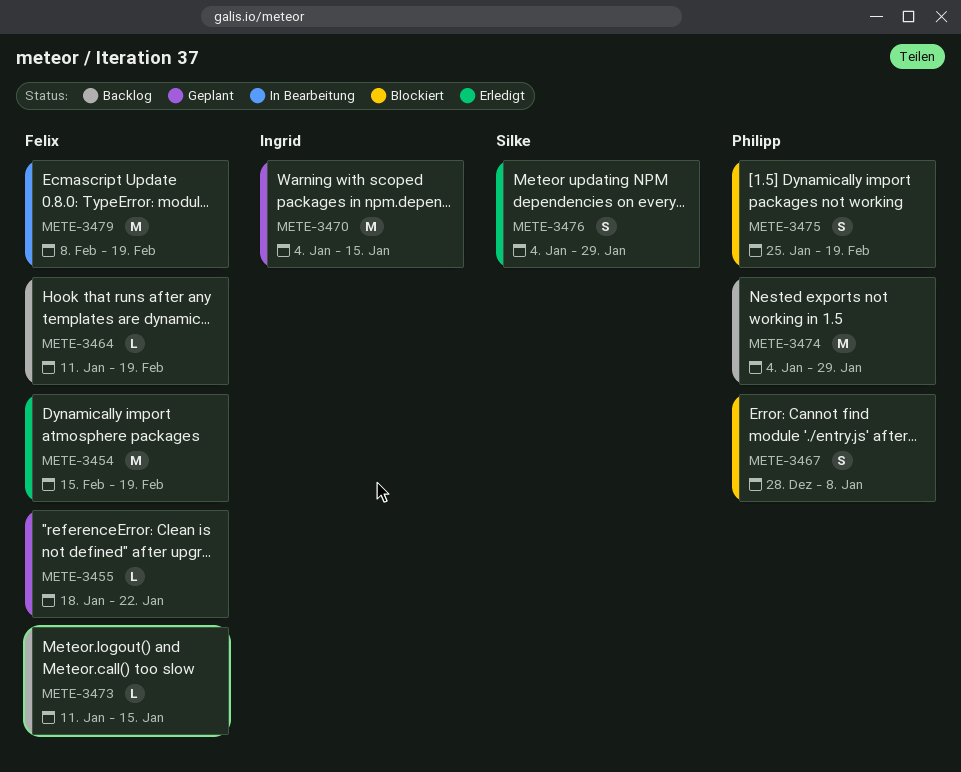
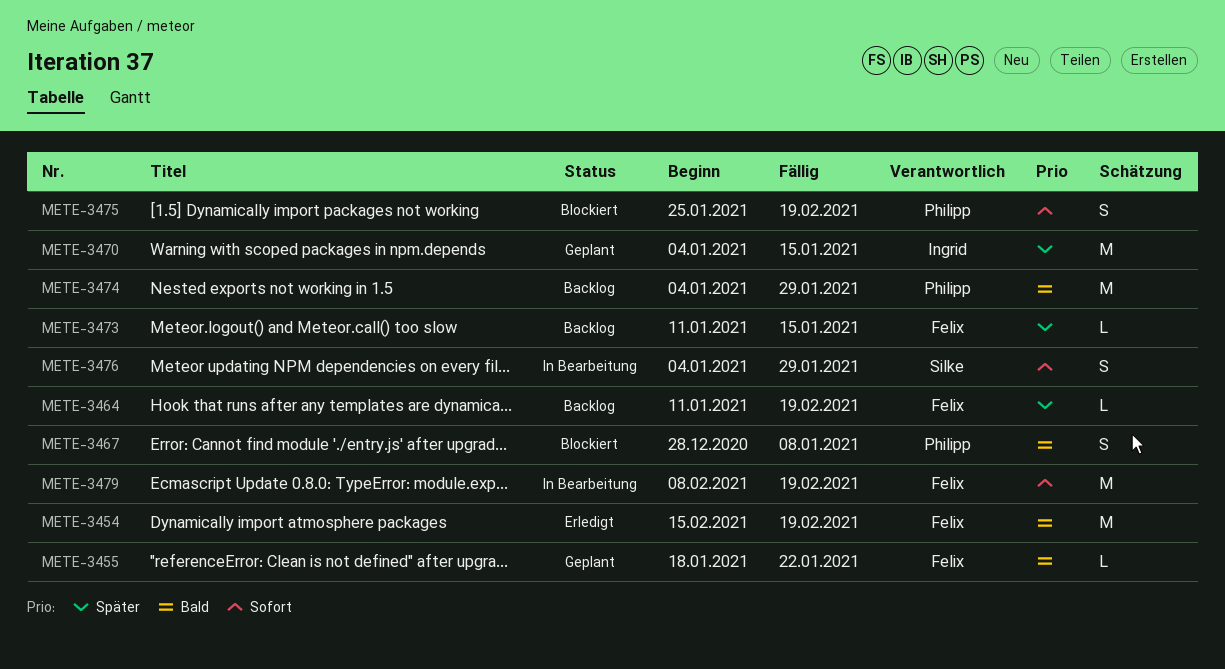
METE-3476, status: Erledigt -> In Bearbeitung

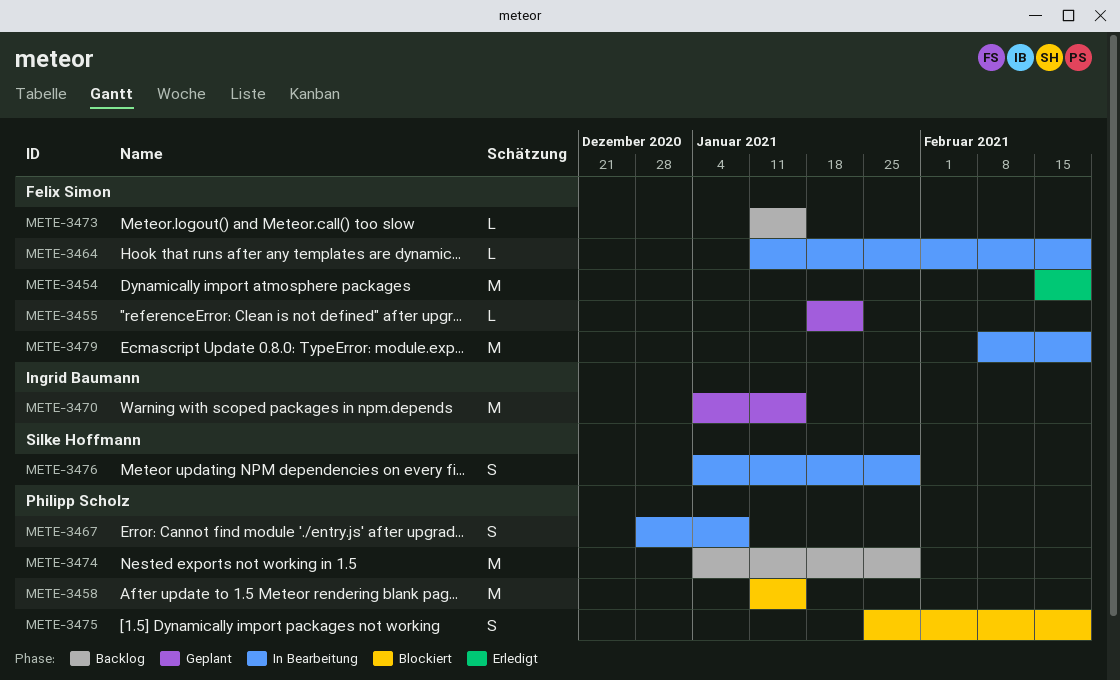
METE-3458: none -> present
METE-3464, status: Backlog -> In Bearbeitung
METE-3467, status: Blockiert -> In Bearbeitung

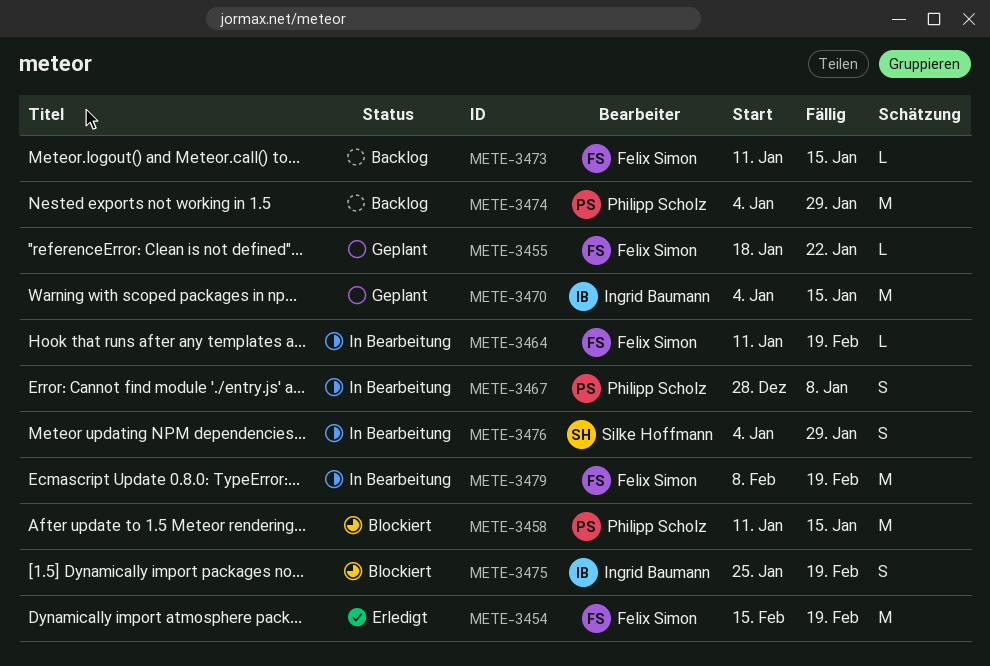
METE-3475, owner: Philipp Scholz -> Ingrid Baumann

